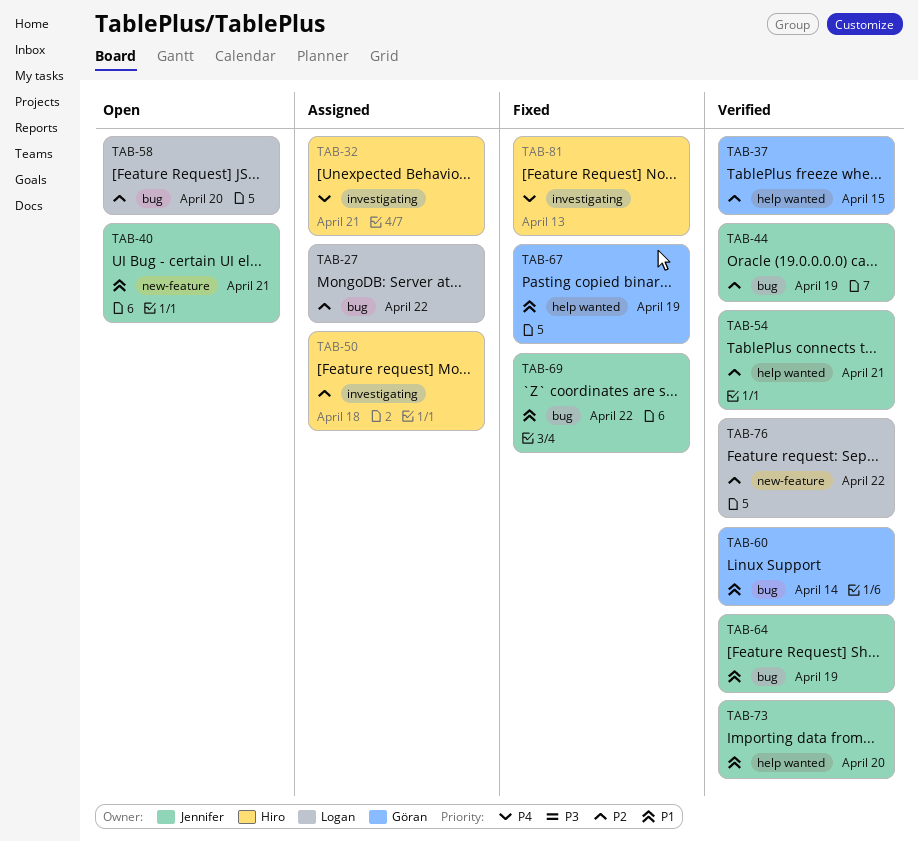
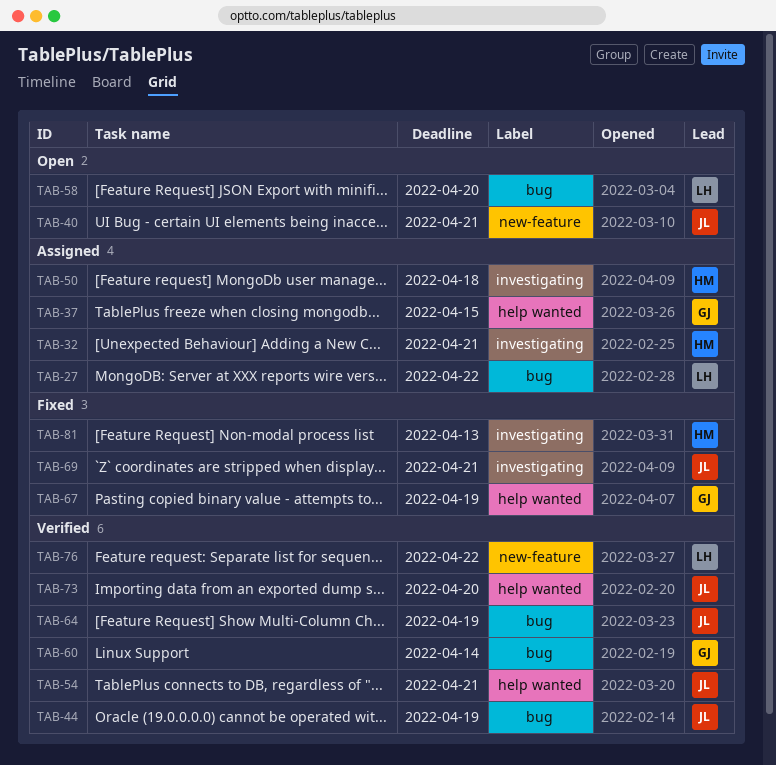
TAB-37, status: Verified -> Assigned
TAB-69, label: bug -> investigating
TAB-69, due: Apr 22 -> Apr 21

